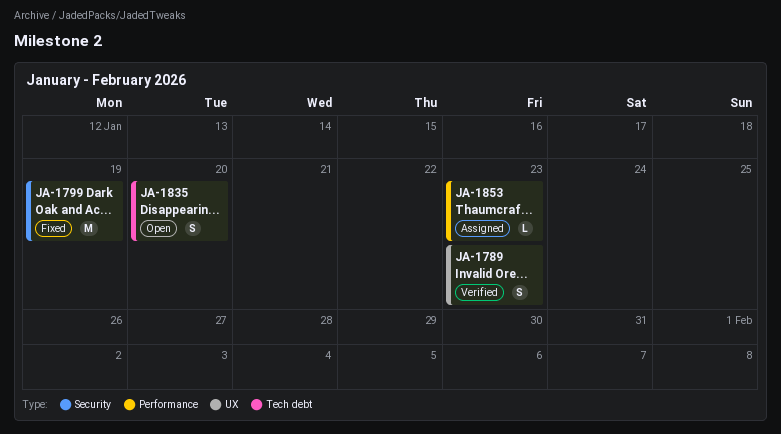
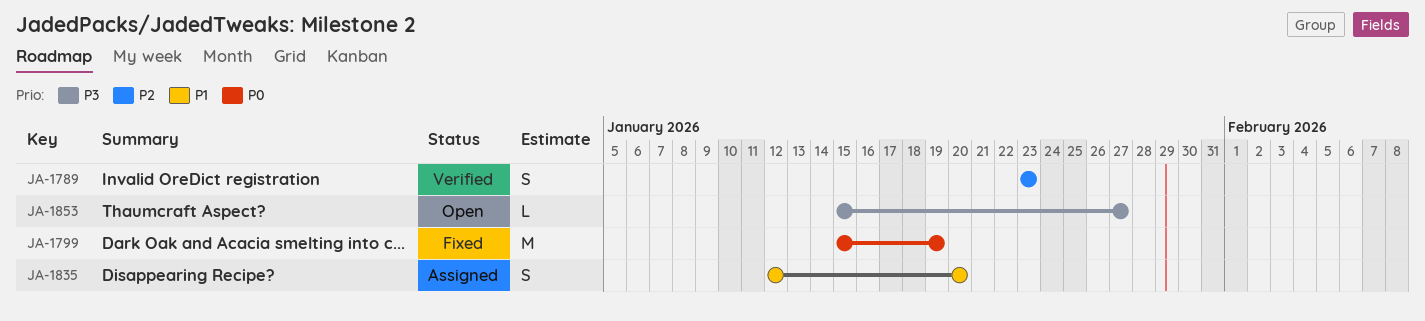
JA-1835, status: Open -> Assigned
JA-1853, status: Assigned -> Open
JA-1853, due: Jan 23 -> Jan 27

